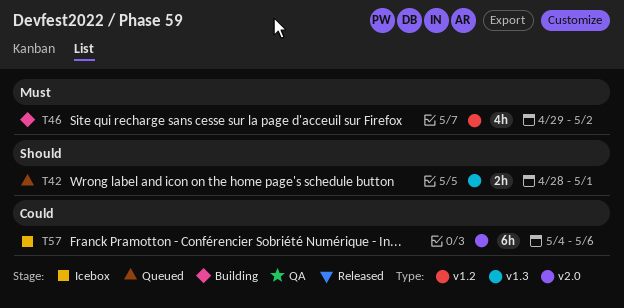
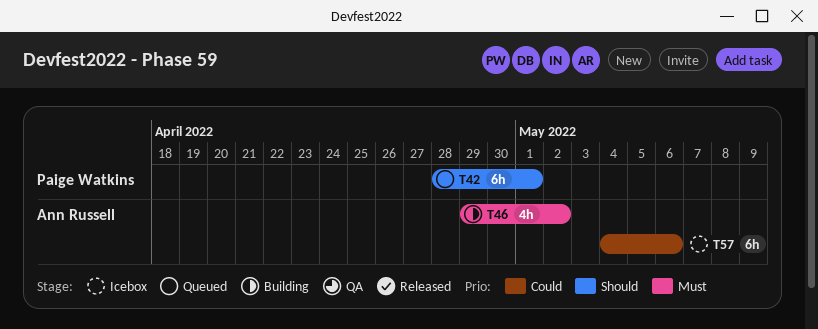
T42, estimate: 2h -> 6h

